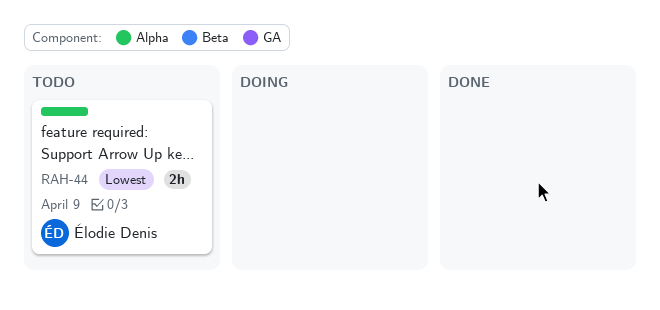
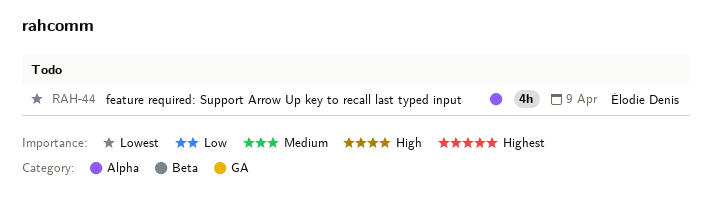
RAH-44, estimate: 2h -> 4h

